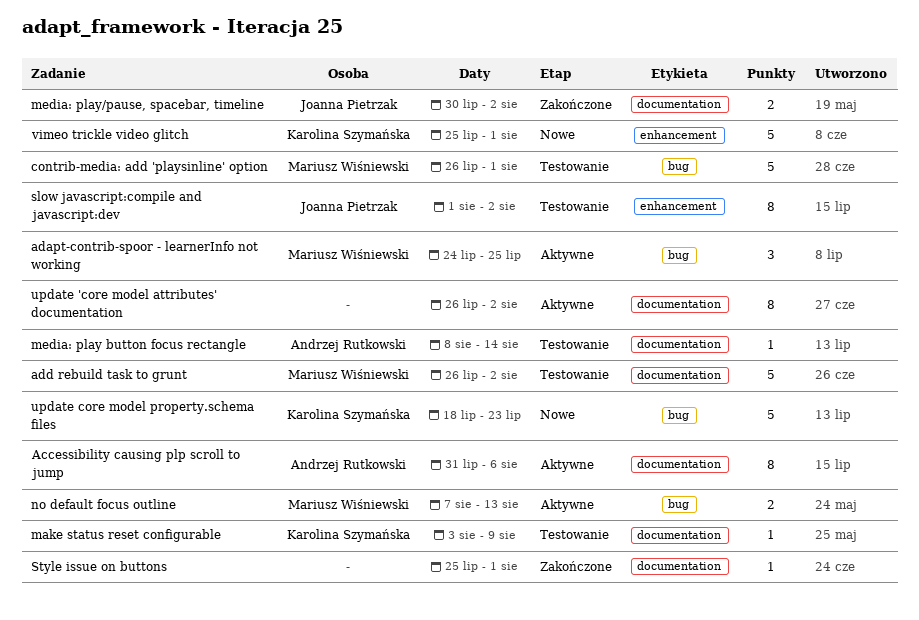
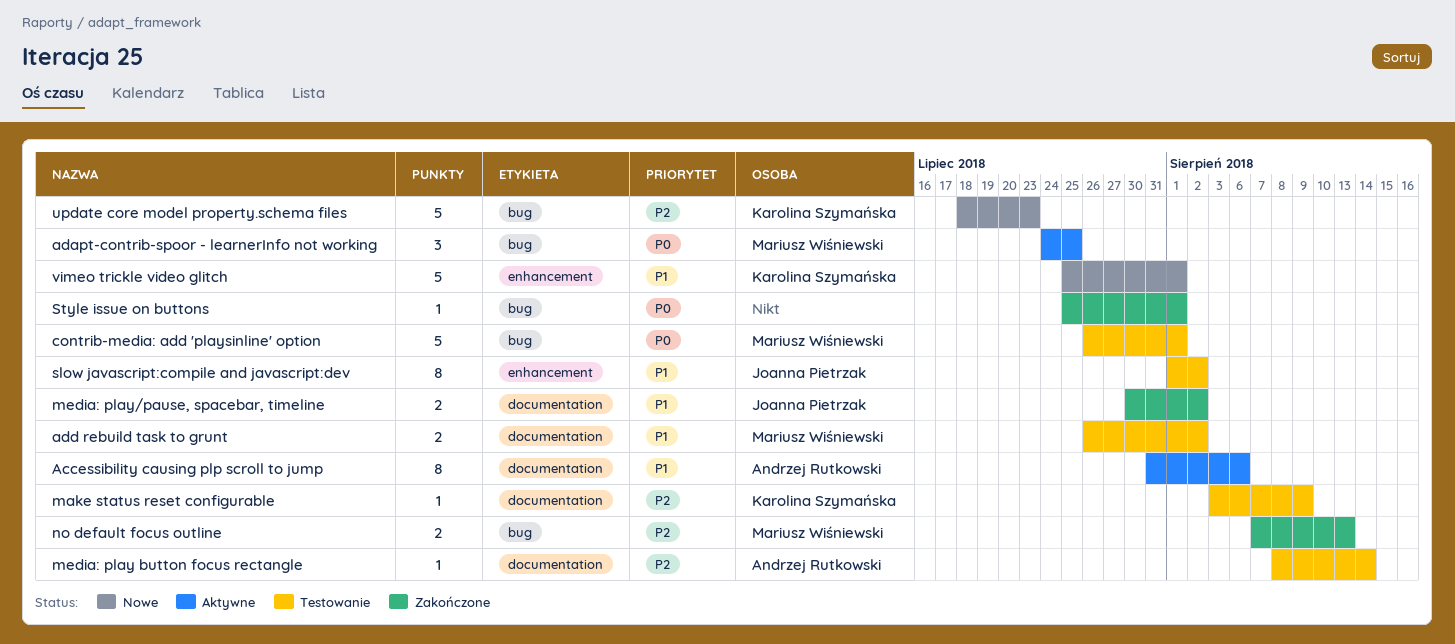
add rebuild task to grunt, estimate: 5 -> 2
no default focus outline, status: Aktywne -> Zakończone
Style issue on buttons, label: documentation -> bug
update 'core model attributes' documentation: present -> none

